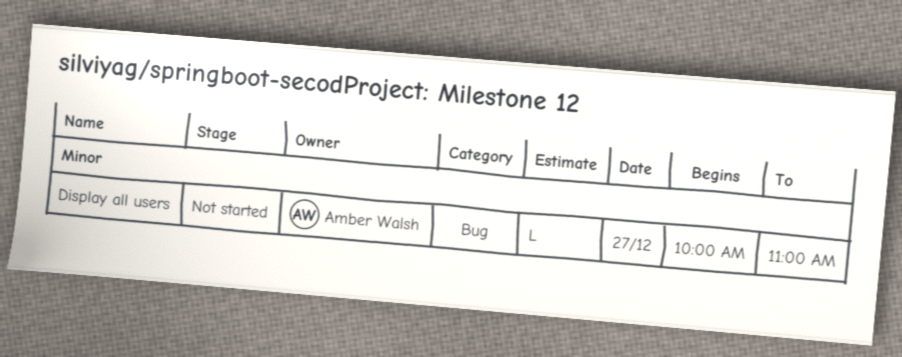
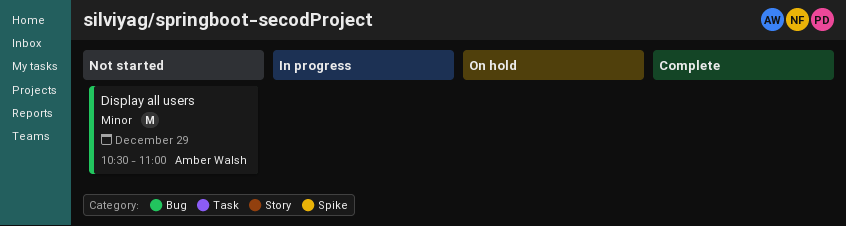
Display all users, estimate: L -> M
Display all users, day: Dec 27 -> Dec 29
Display all users, begins: 10:00 -> 10:30

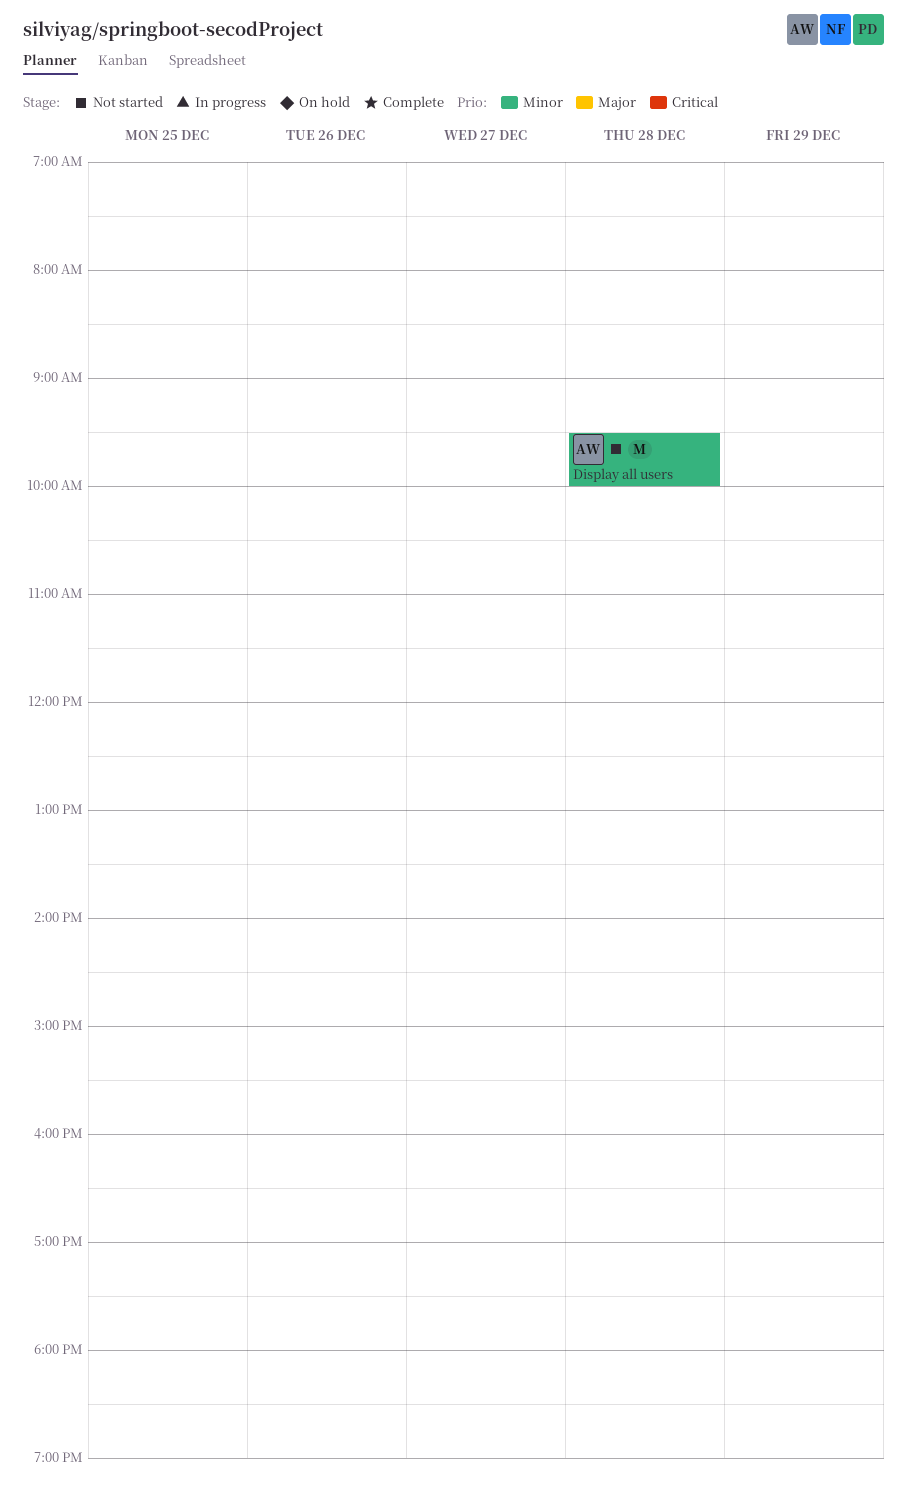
Display all users, day: Dec 29 -> Dec 28
Display all users, begins: 10:30 -> 09:30
Display all users, ends: 11:00 -> 10:00

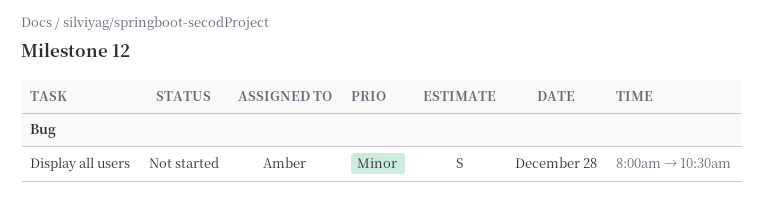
Display all users, estimate: M -> S
Display all users, begins: 09:30 -> 08:00
Display all users, ends: 10:00 -> 10:30

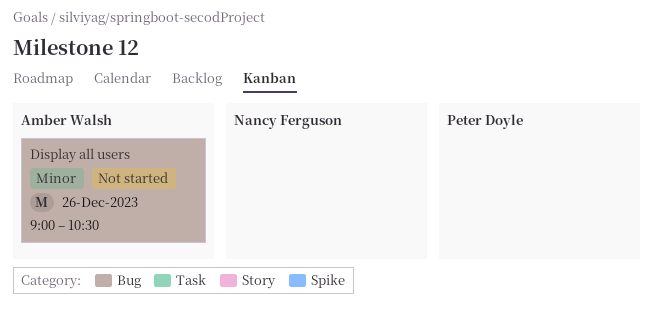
Display all users, estimate: S -> M
Display all users, day: Dec 28 -> Dec 26
Display all users, begins: 08:00 -> 09:00

